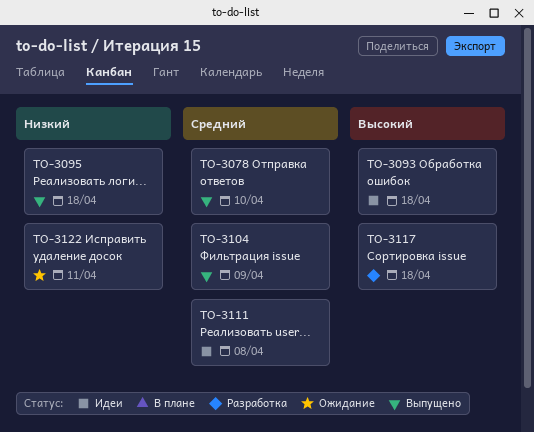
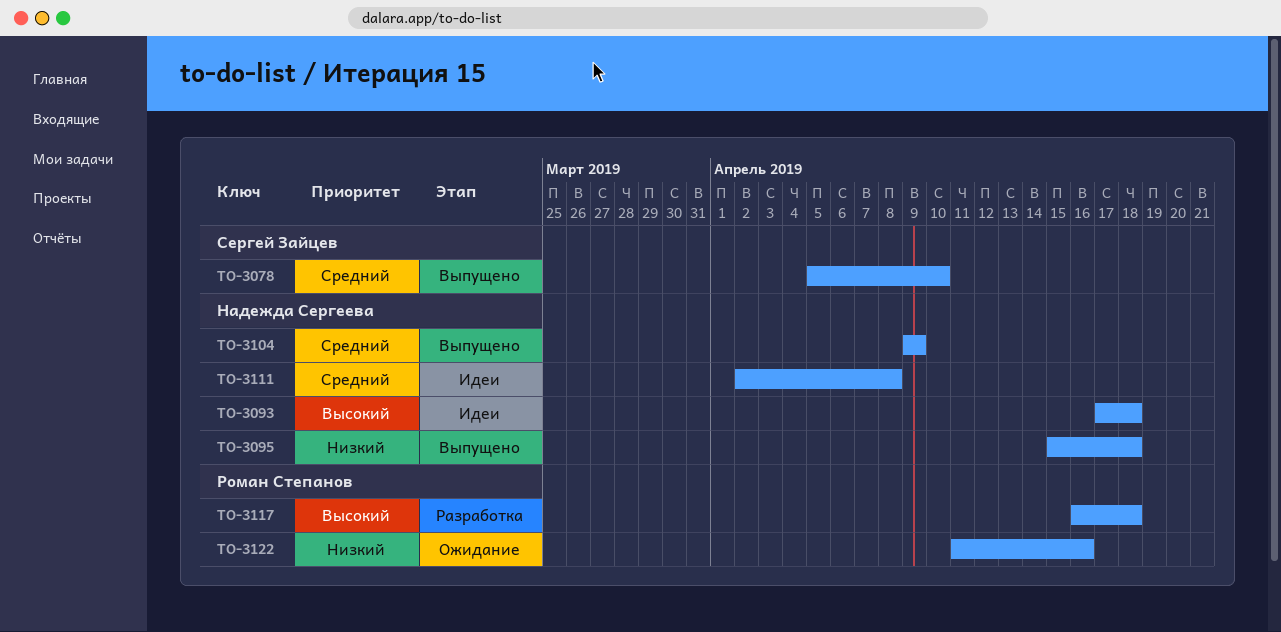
TO-3122, due: Apr 11 -> Apr 16

